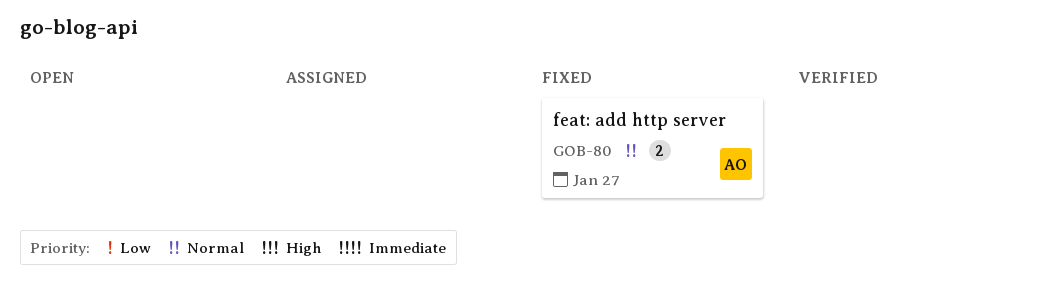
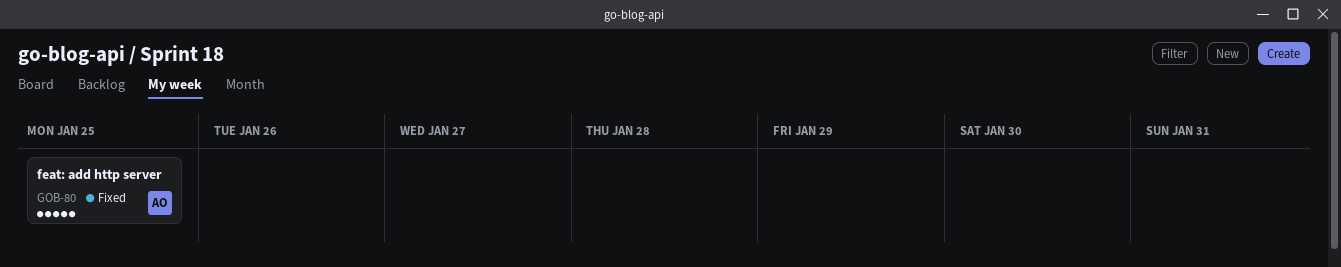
GOB-80, estimate: 2 -> 5
GOB-80, due: Jan 27 -> Jan 25

